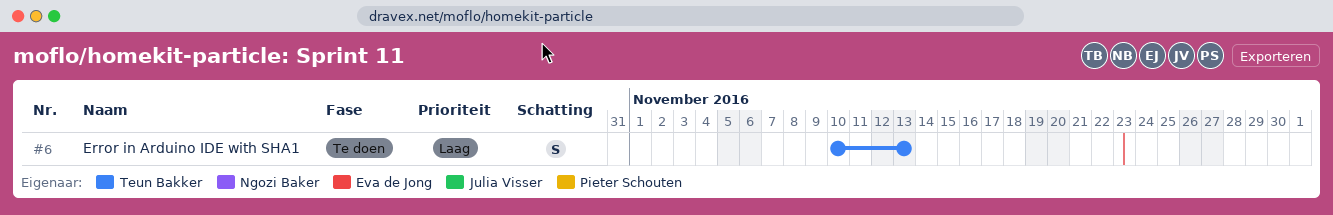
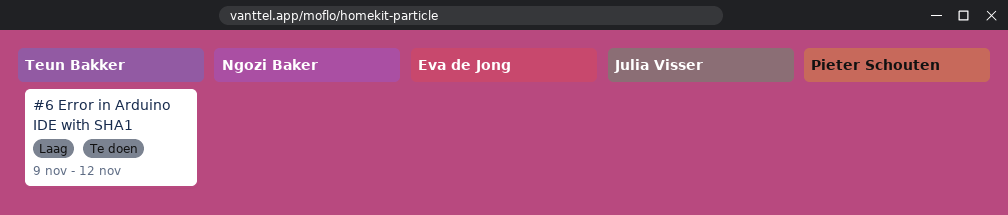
#6, start: Nov 10 -> Nov 9
#6, due: Nov 13 -> Nov 12

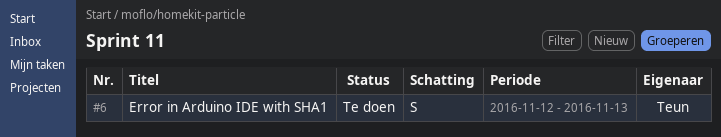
#6, start: Nov 9 -> Nov 12
#6, due: Nov 12 -> Nov 13

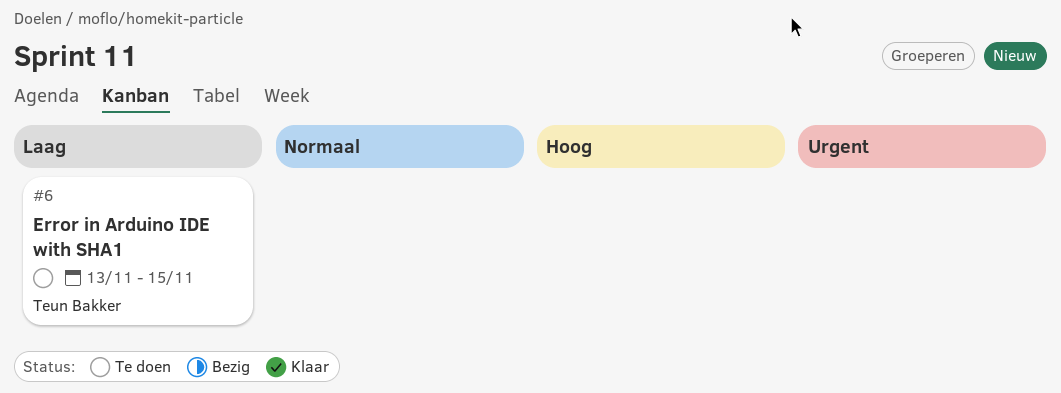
#6, start: Nov 12 -> Nov 13
#6, due: Nov 13 -> Nov 15

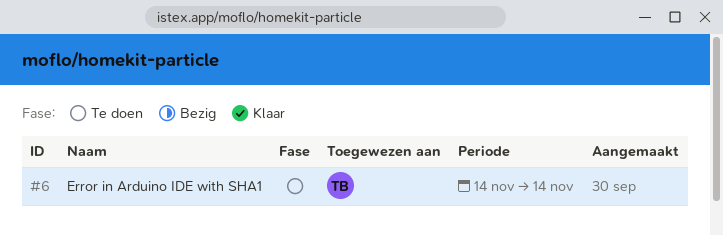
#6, start: Nov 13 -> Nov 14
#6, due: Nov 15 -> Nov 14

